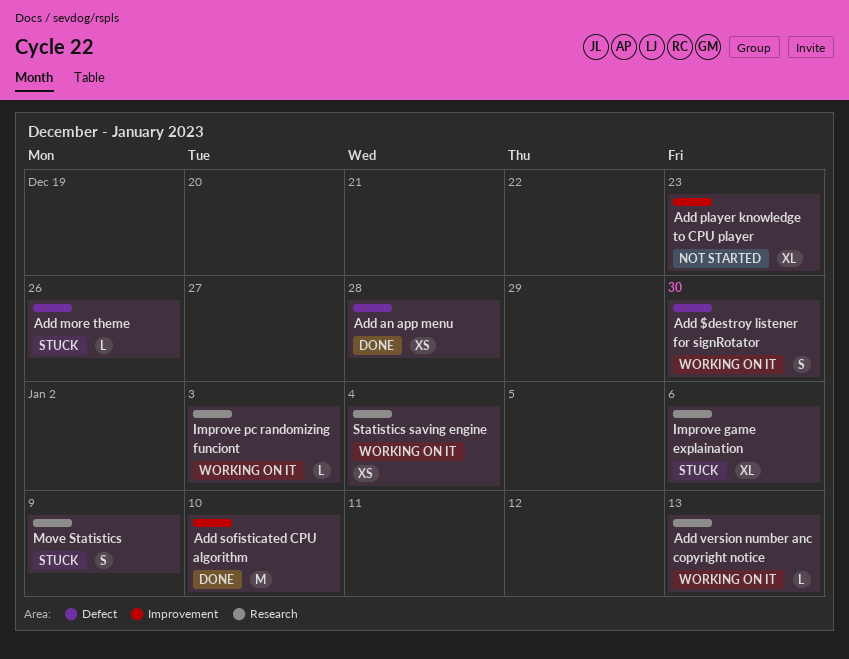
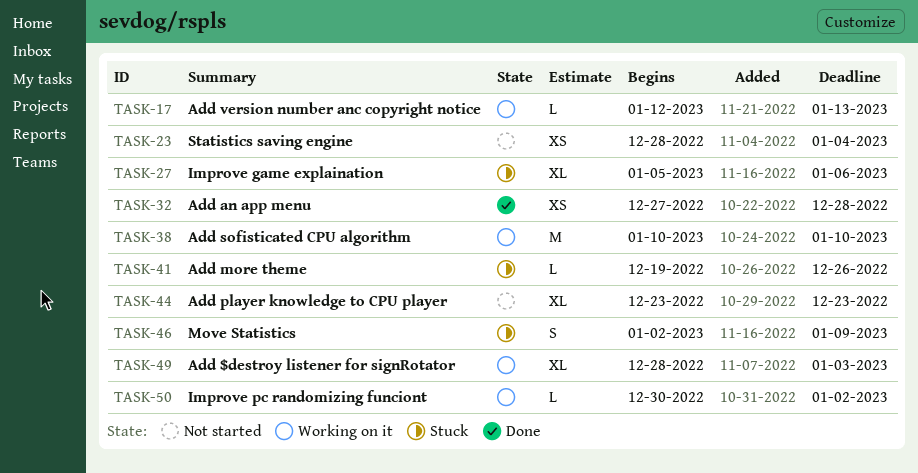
Add $destroy listener for signRotator, estimate: S -> XL
Add $destroy listener for signRotator, due: Dec 30 -> Jan 3
Add sofisticated CPU algorithm, status: Done -> Working on it
Improve pc randomizing funciont, due: Jan 3 -> Jan 2
Statistics saving engine, status: Working on it -> Not started

